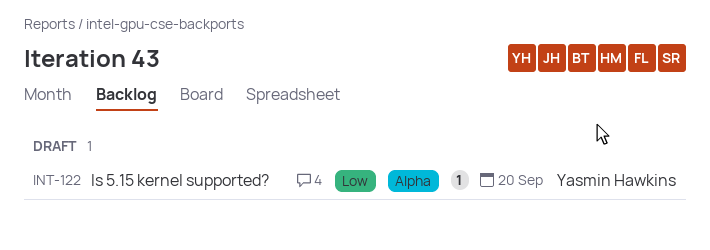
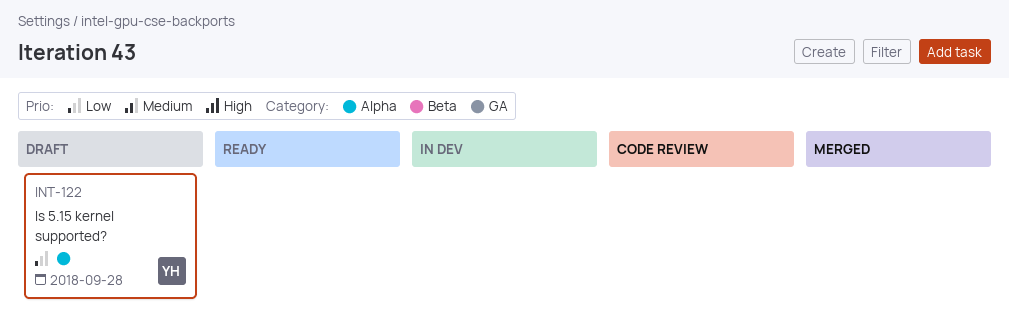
INT-122, due: Sep 20 -> Sep 28

